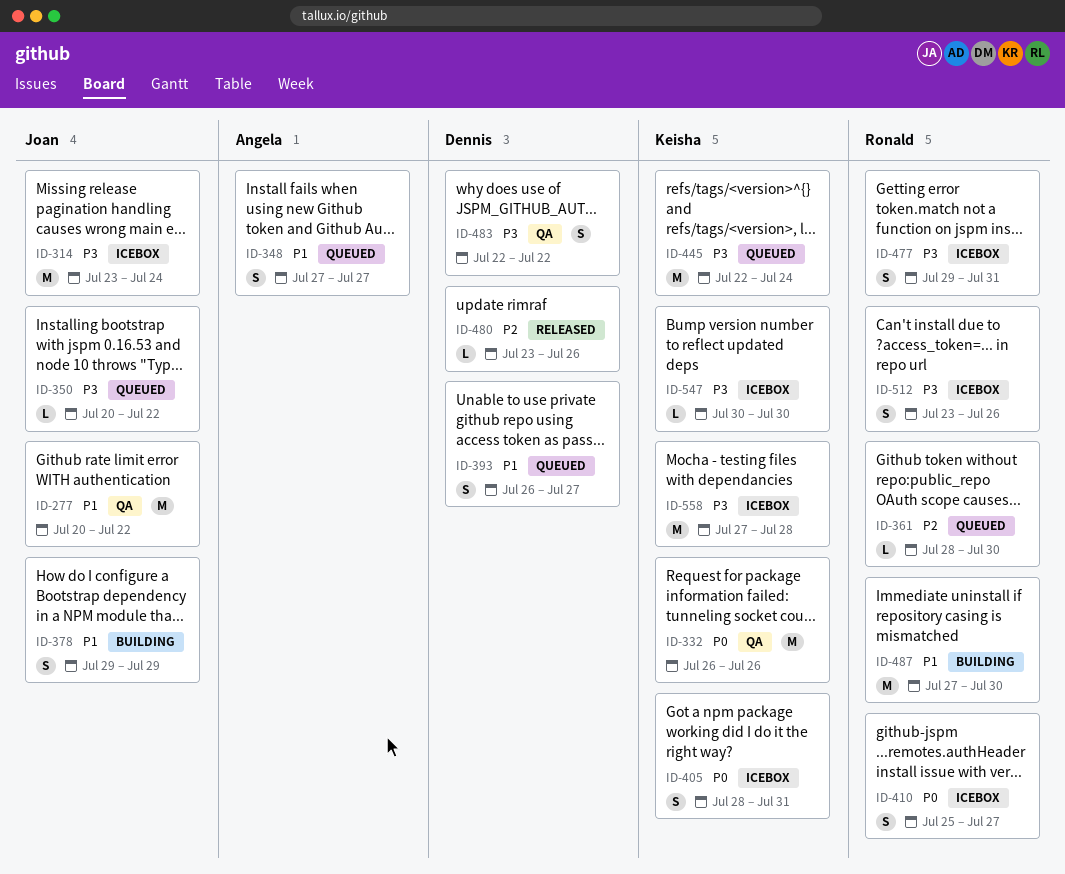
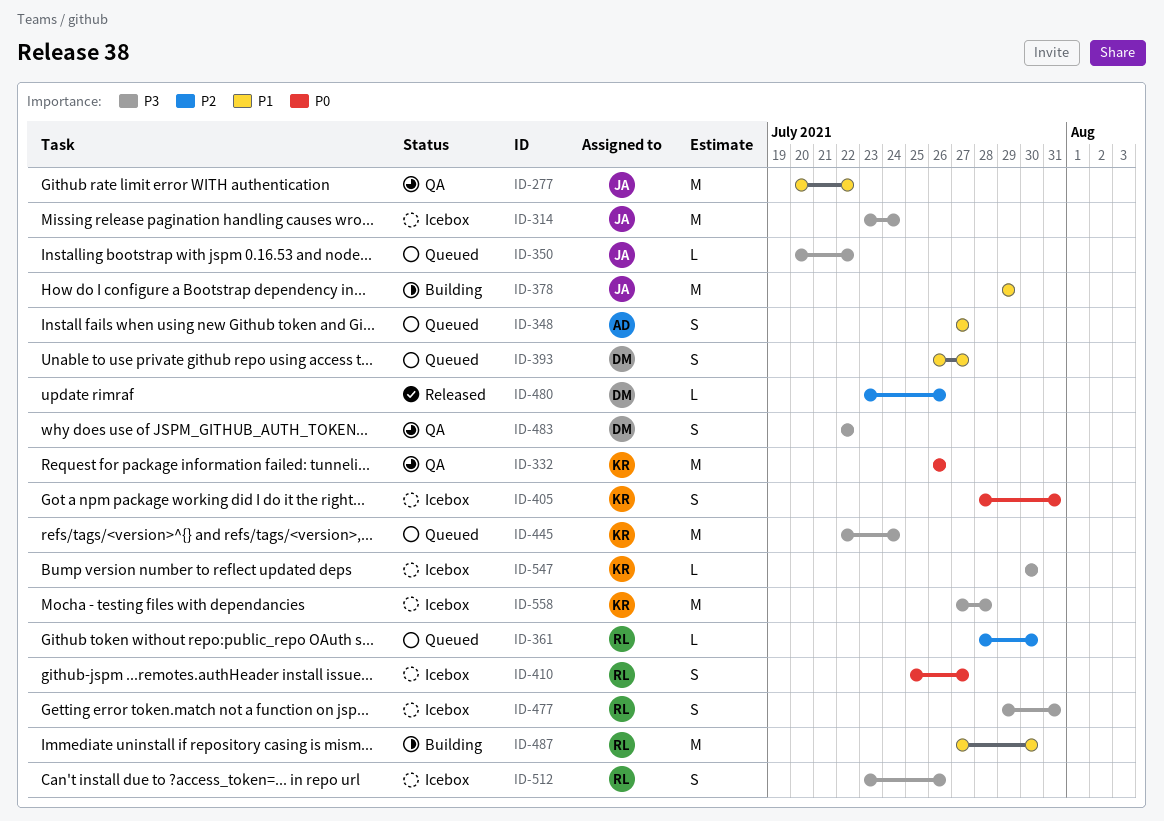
ID-378, estimate: S -> M

